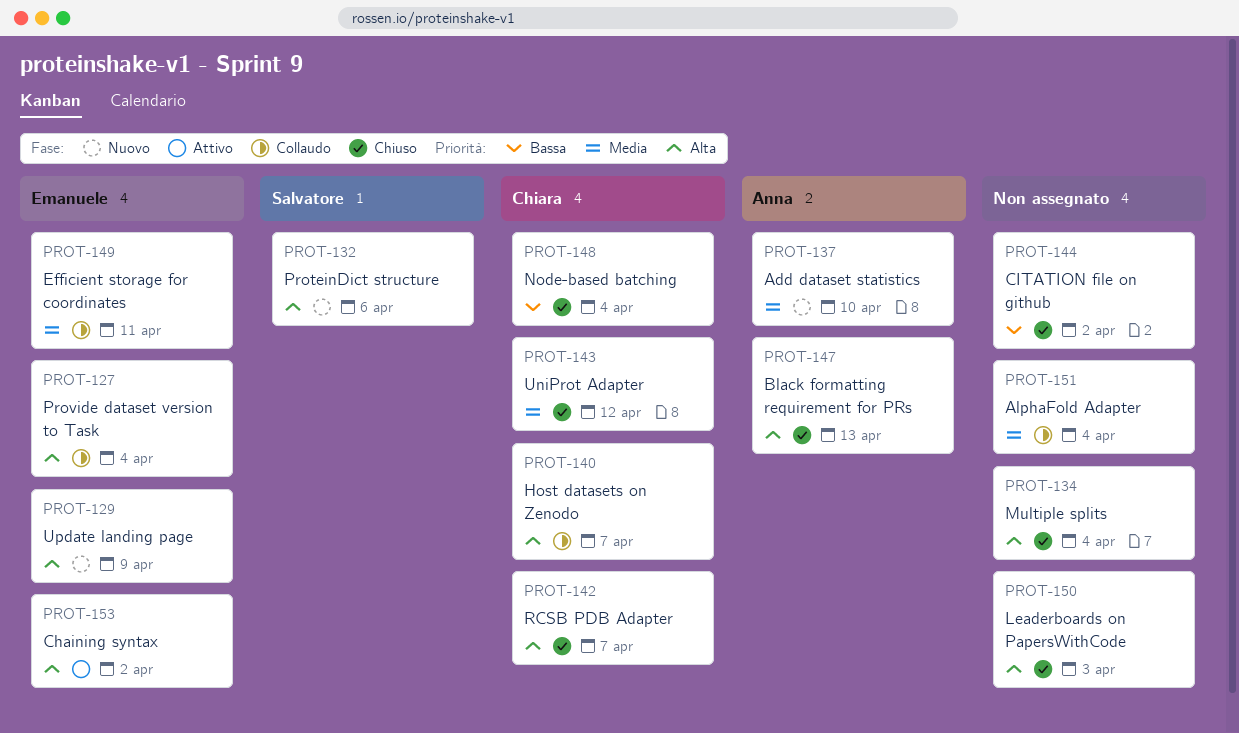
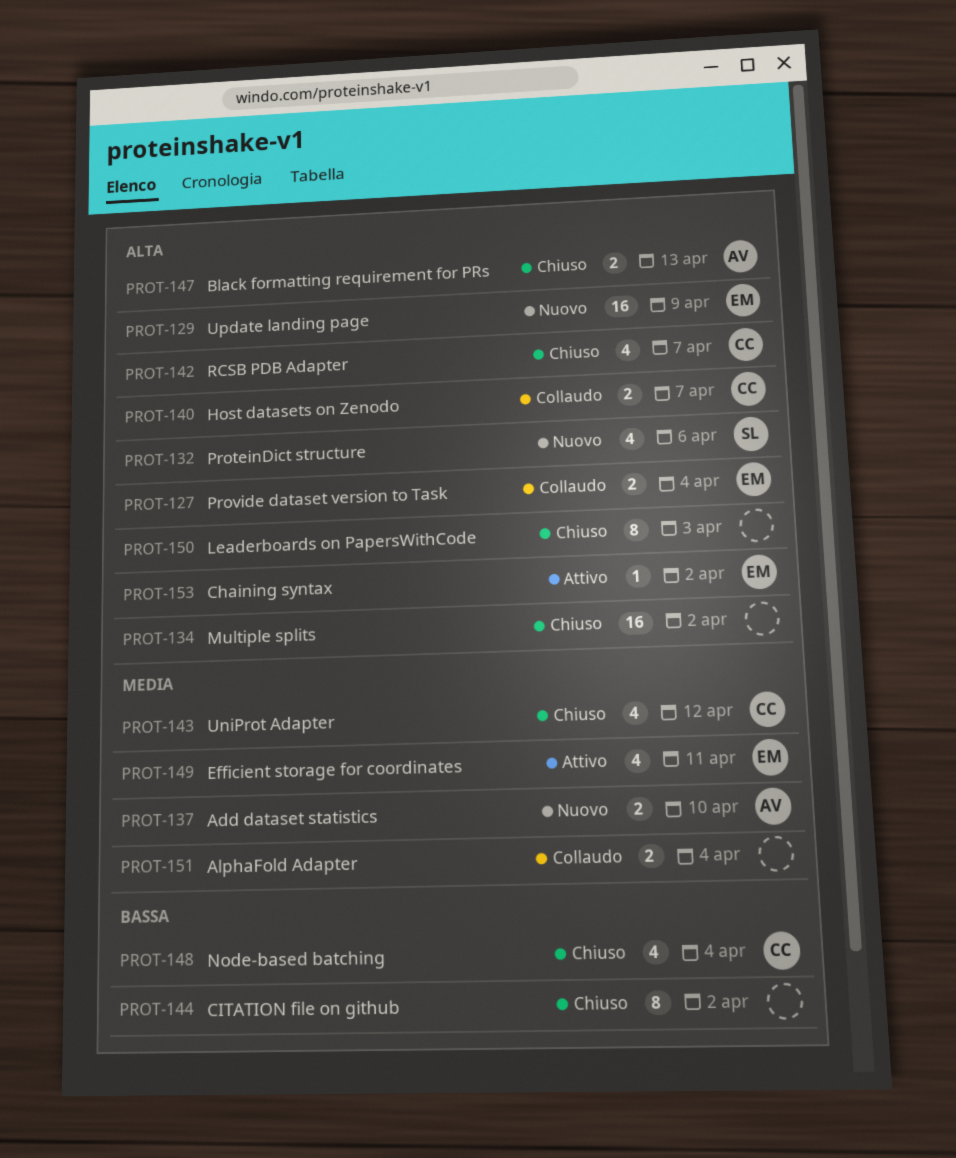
PROT-134, due: Apr 4 -> Apr 2
PROT-149, status: Collaudo -> Attivo

